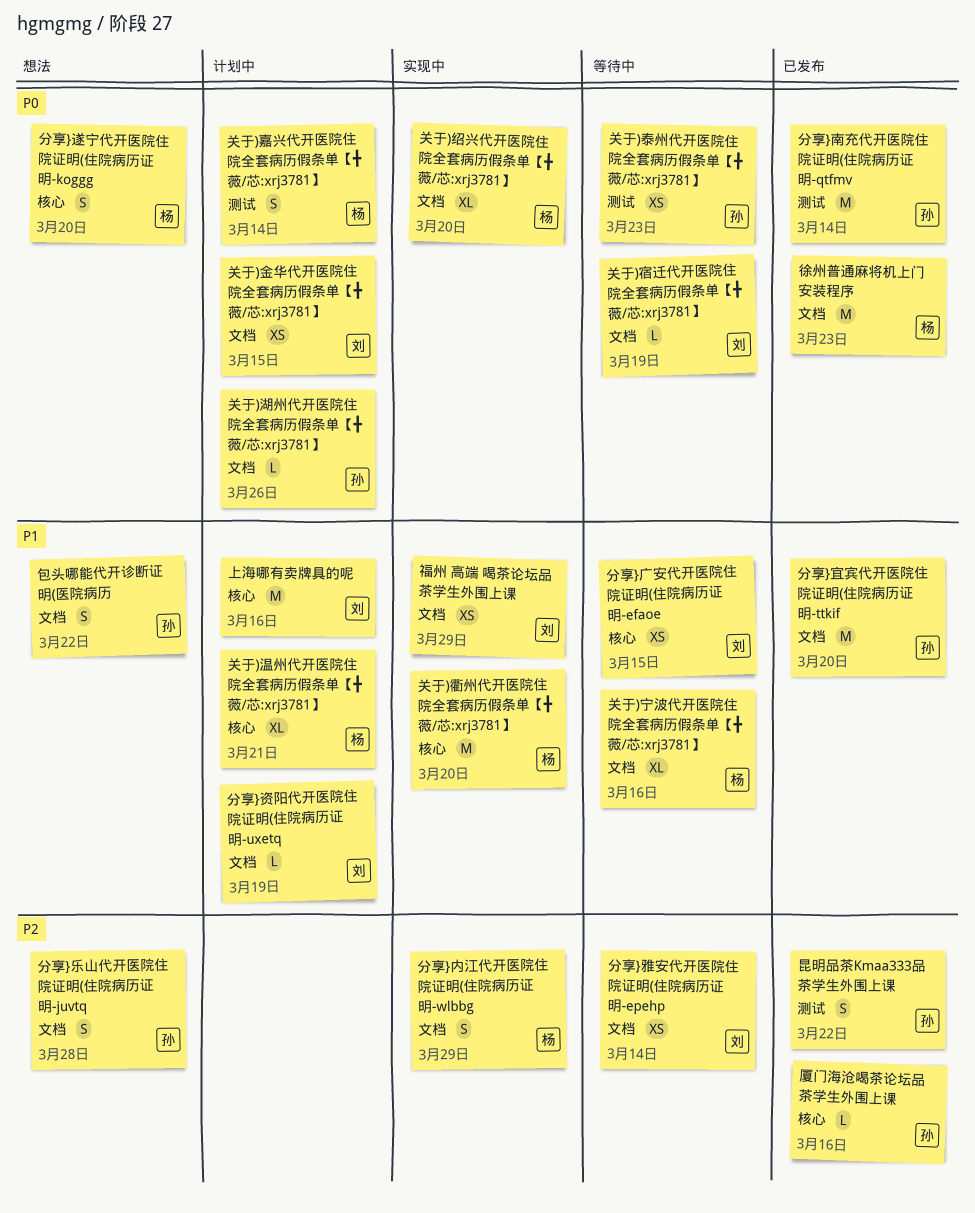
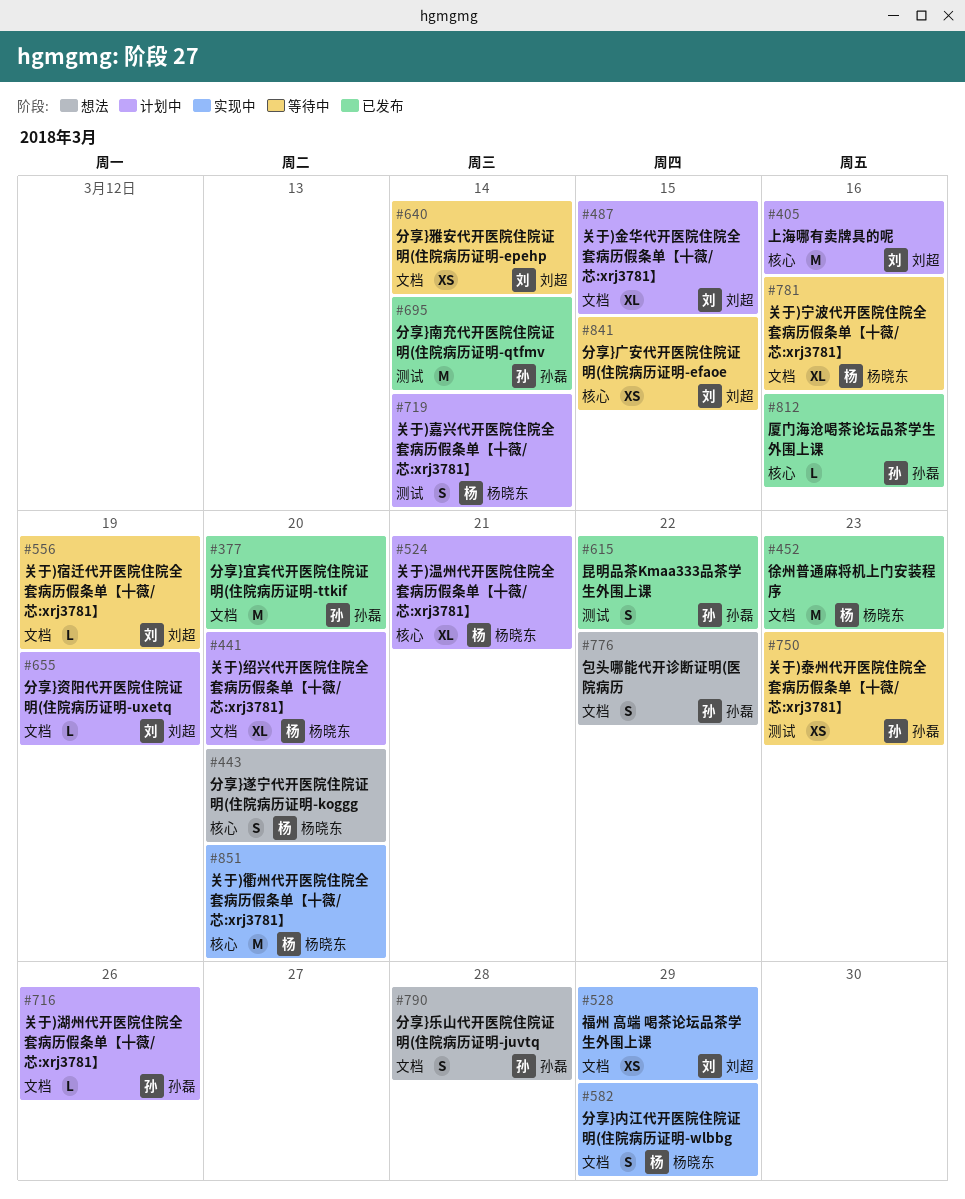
关于)绍兴代开医院住院全套病历假条单【╋薇/芯:xrj3781】, status: 实现中 -> 计划中
关于)金华代开医院住院全套病历假条单【╋薇/芯:xrj3781】, estimate: XS -> XL

